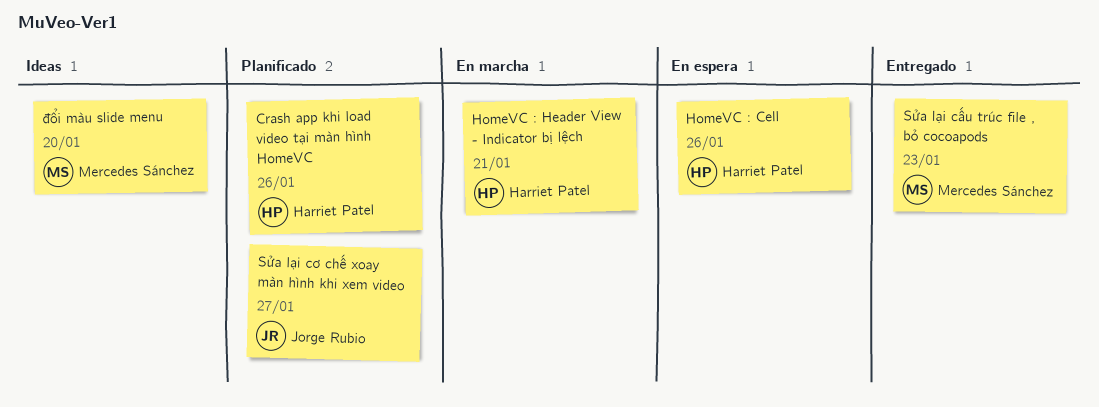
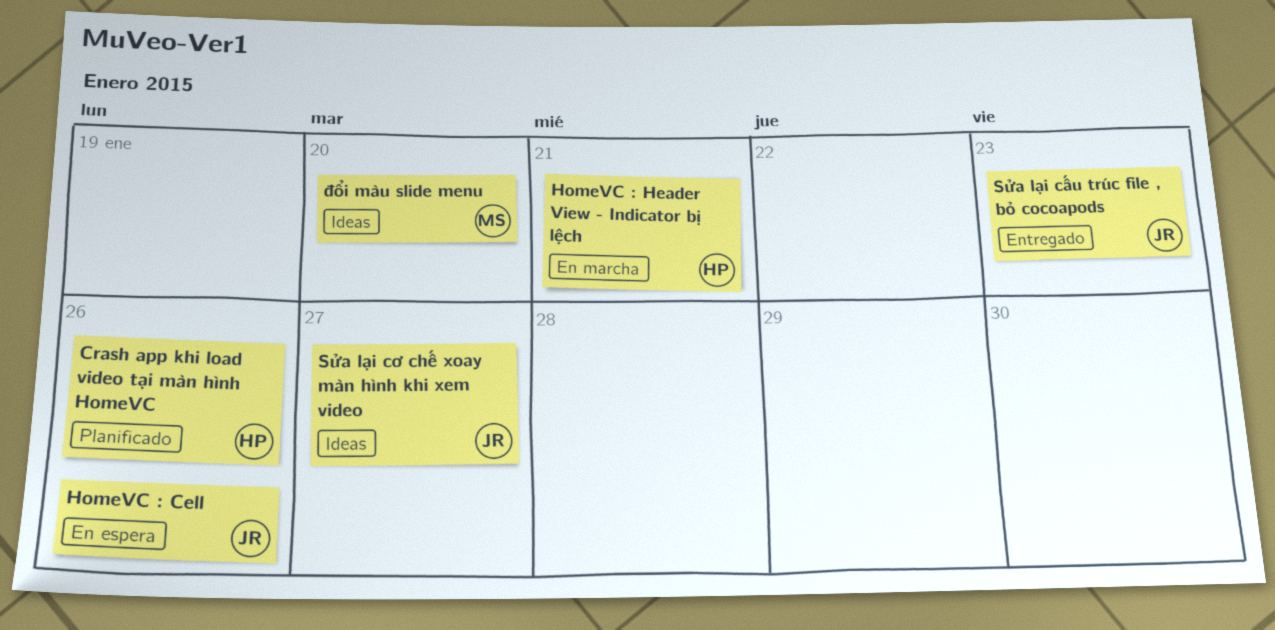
HomeVC : Cell, owner: Harriet Patel -> Jorge Rubio
Sửa lại cơ chế xoay màn hình khi xem video, status: Planificado -> Ideas
Sửa lại cấu trúc file , bỏ cocoapods, owner: Mercedes Sánchez -> Jorge Rubio

